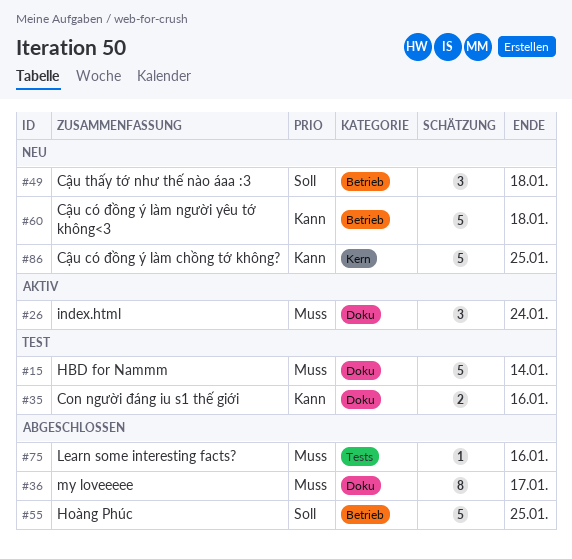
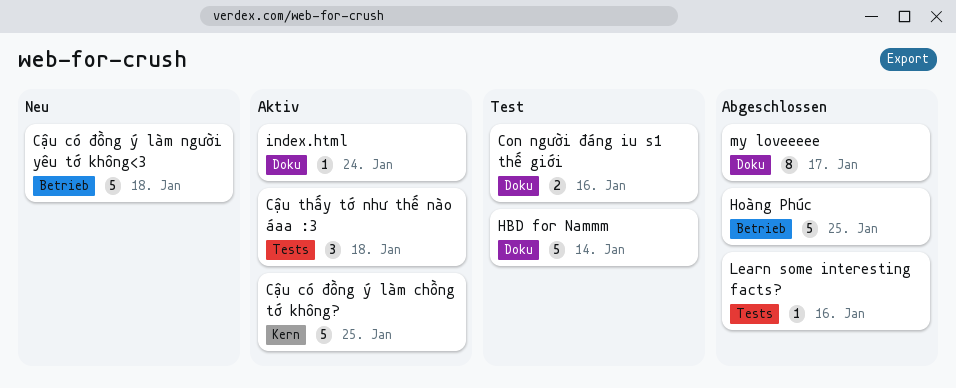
Cậu có đồng ý làm chồng tớ không?, status: Neu -> Aktiv
Cậu thấy tớ như thế nào áaa :3, status: Neu -> Aktiv
Cậu thấy tớ như thế nào áaa :3, label: Betrieb -> Tests
index.html, estimate: 3 -> 1

